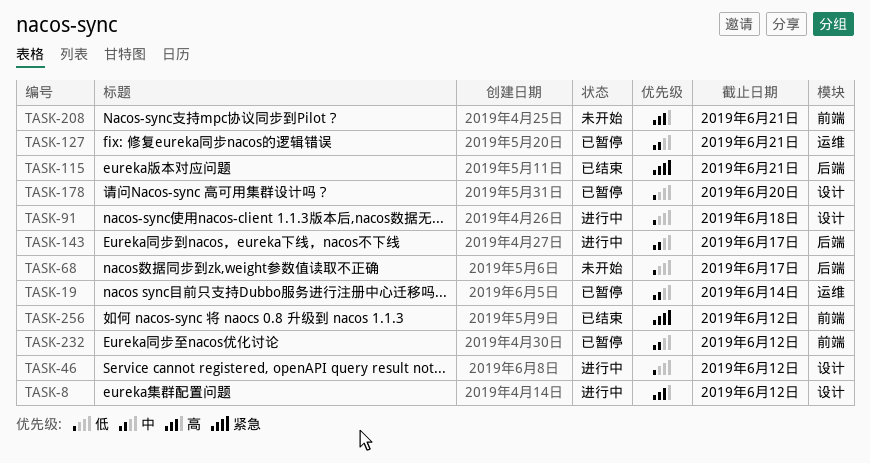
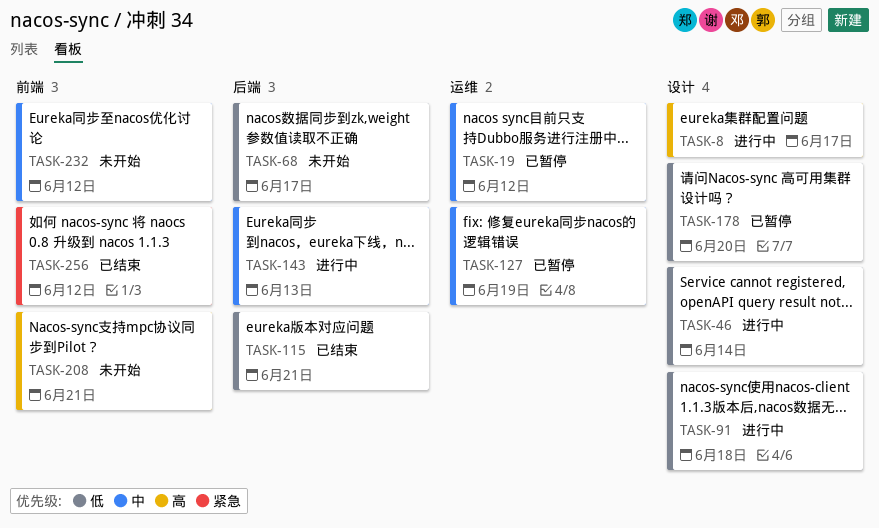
TASK-8, due: Jun 12 -> Jun 17
TASK-19, due: Jun 14 -> Jun 12
TASK-46, due: Jun 12 -> Jun 14
TASK-115, priority: 紧急 -> 低
TASK-127, due: Jun 21 -> Jun 19
TASK-143, due: Jun 17 -> Jun 13
TASK-232, status: 已暂停 -> 未开始

